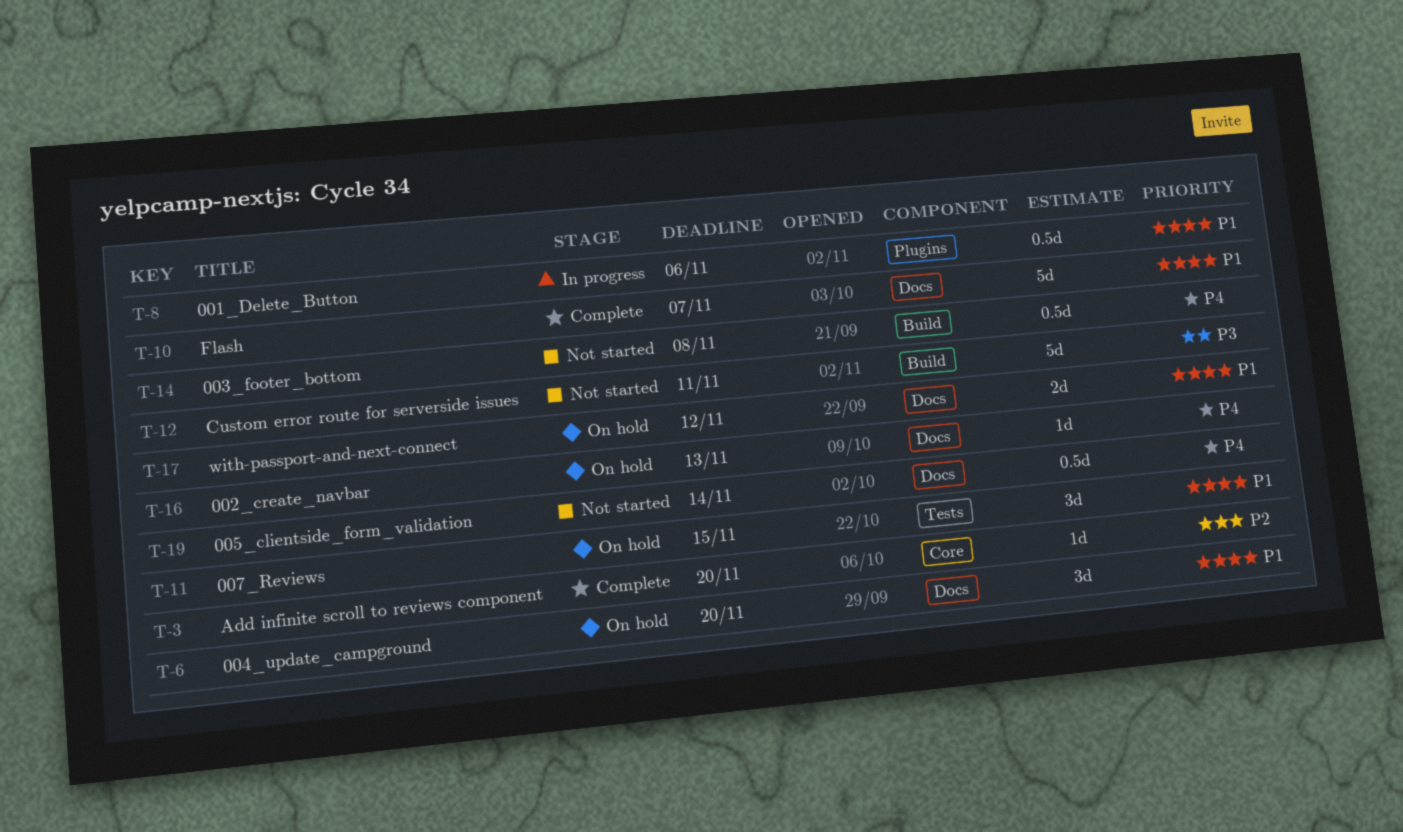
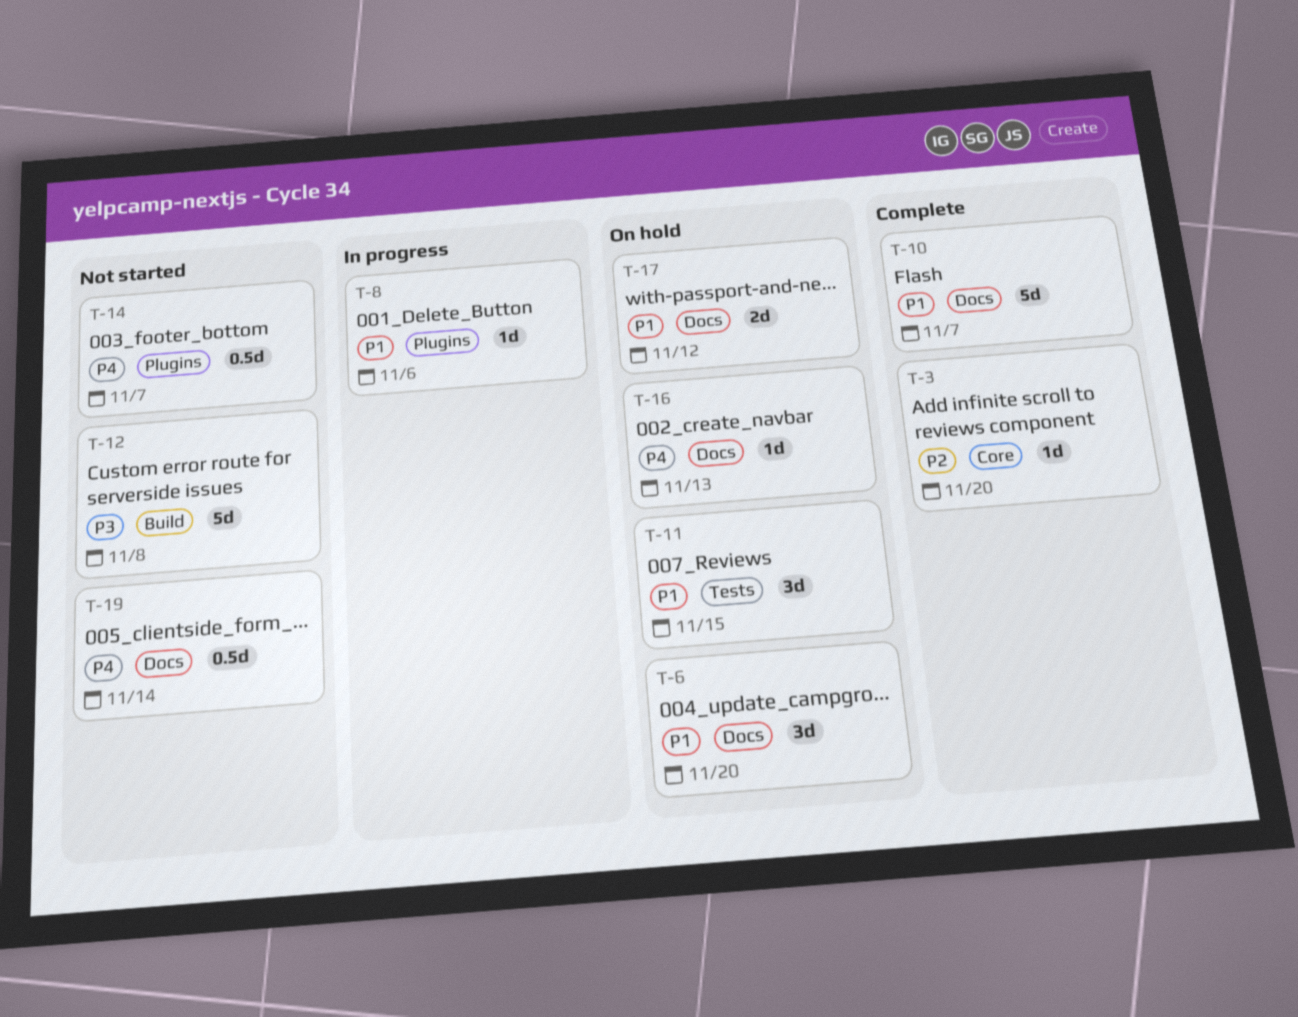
T-8, estimate: 0.5d -> 1d
T-12, due: Nov 11 -> Nov 8
T-14, label: Build -> Plugins
T-14, due: Nov 8 -> Nov 7

